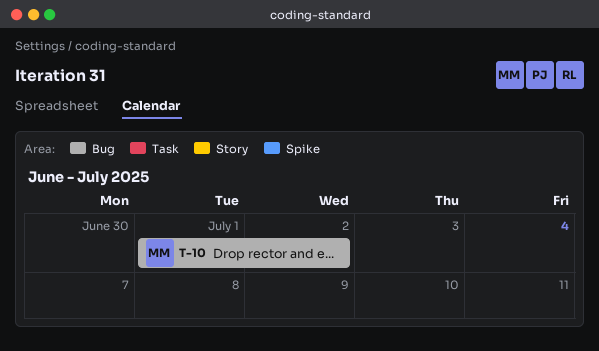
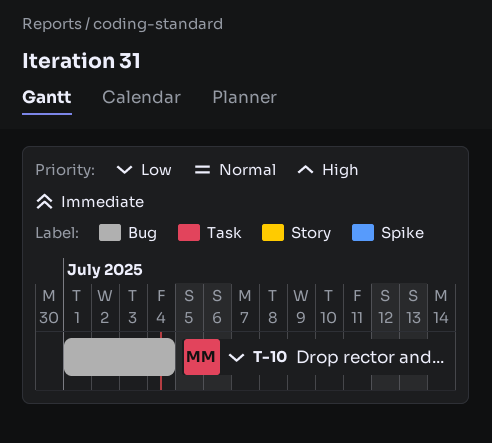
T-10, due: Jul 2 -> Jul 4

